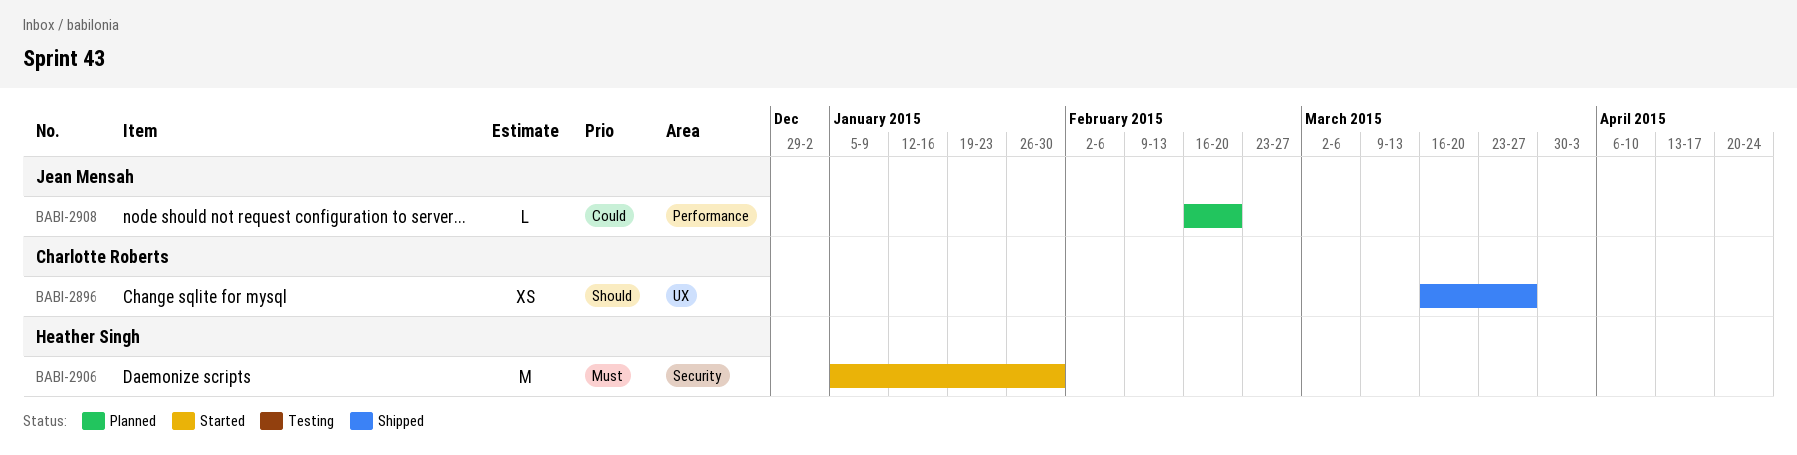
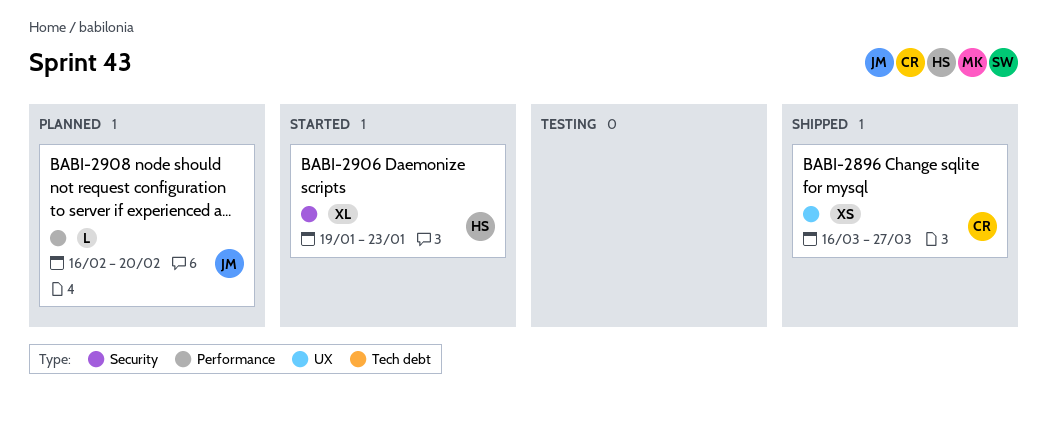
BABI-2906, estimate: M -> XL
BABI-2906, start: Jan 5 -> Jan 19
BABI-2906, due: Jan 30 -> Jan 23

